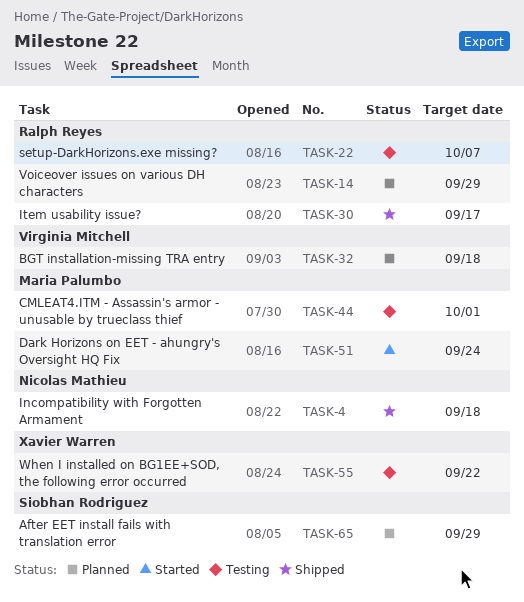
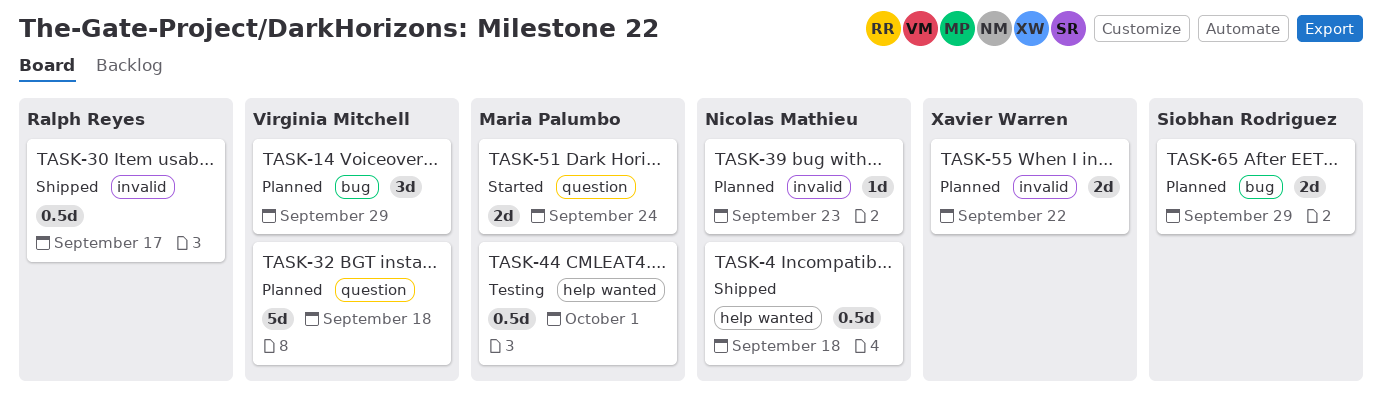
TASK-14, owner: Ralph Reyes -> Virginia Mitchell
TASK-22: present -> none
TASK-39: none -> present
TASK-55, status: Testing -> Planned

